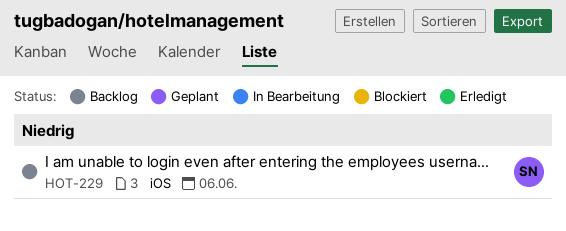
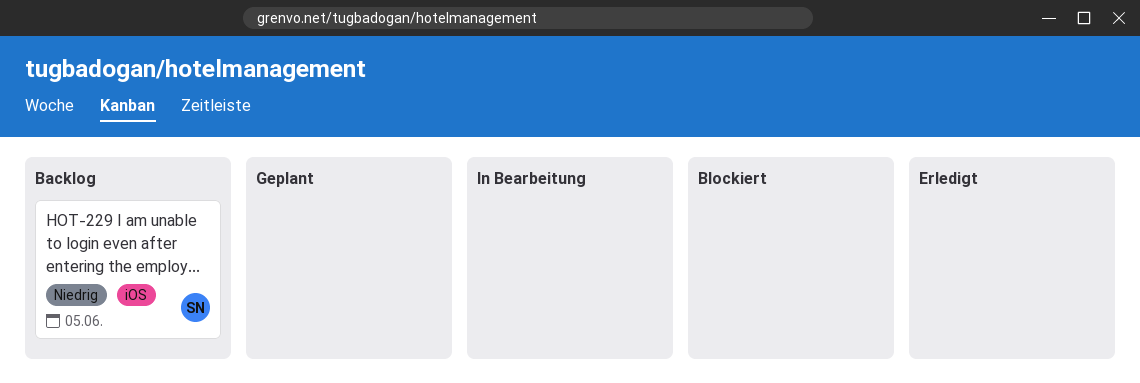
HOT-229, due: Jun 6 -> Jun 5

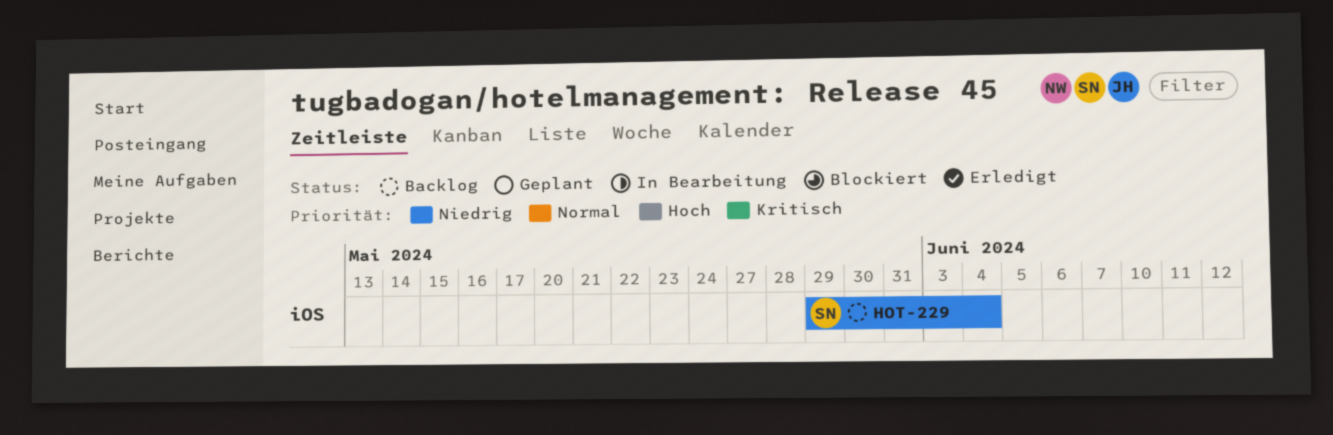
HOT-229, due: Jun 5 -> Jun 4

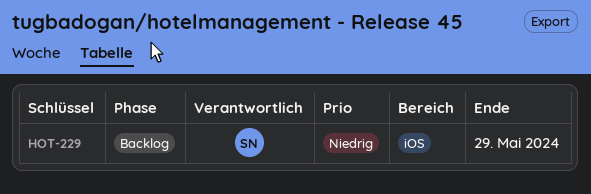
HOT-229, due: Jun 4 -> May 29

